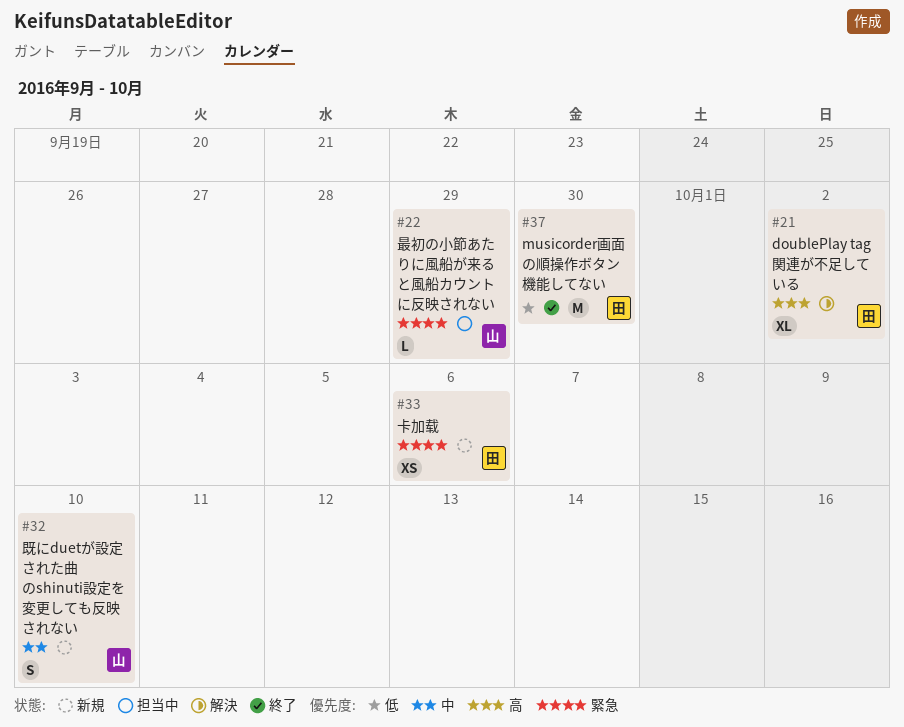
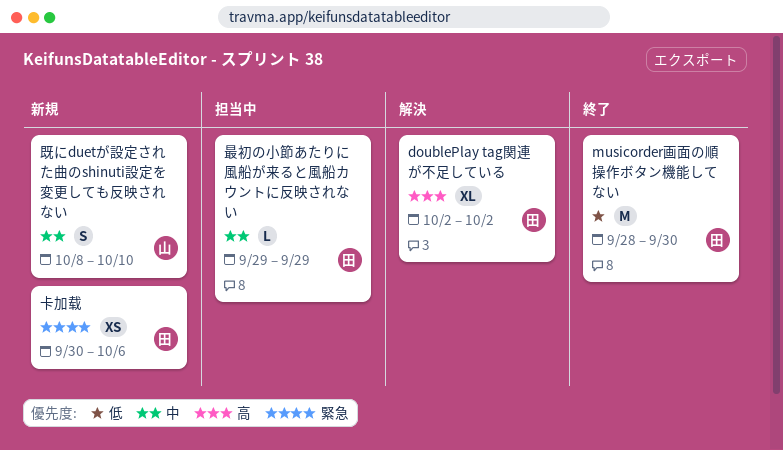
最初の小節あたりに風船が来ると風船カウントに反映されない, owner: 山 -> 田
最初の小節あたりに風船が来ると風船カウントに反映されない, priority: 緊急 -> 中

